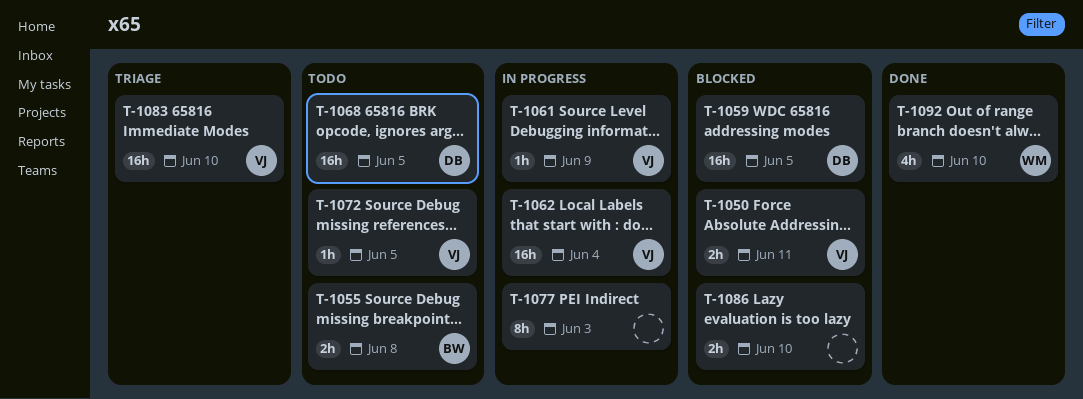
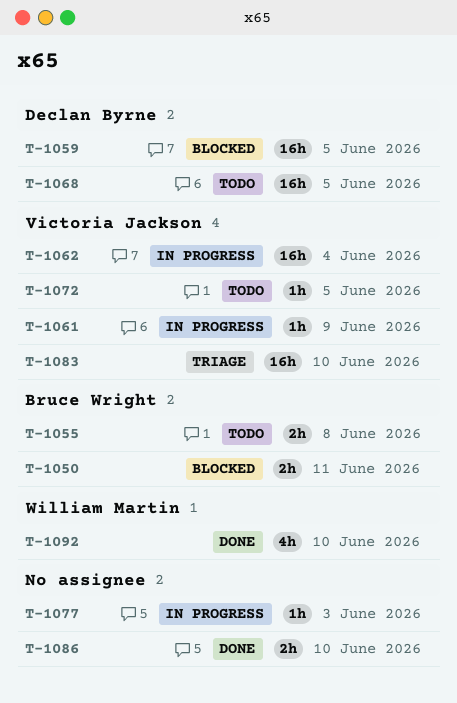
T-1050, owner: Victoria Jackson -> Bruce Wright
T-1077, estimate: 8h -> 1h
T-1086, status: Blocked -> Done

